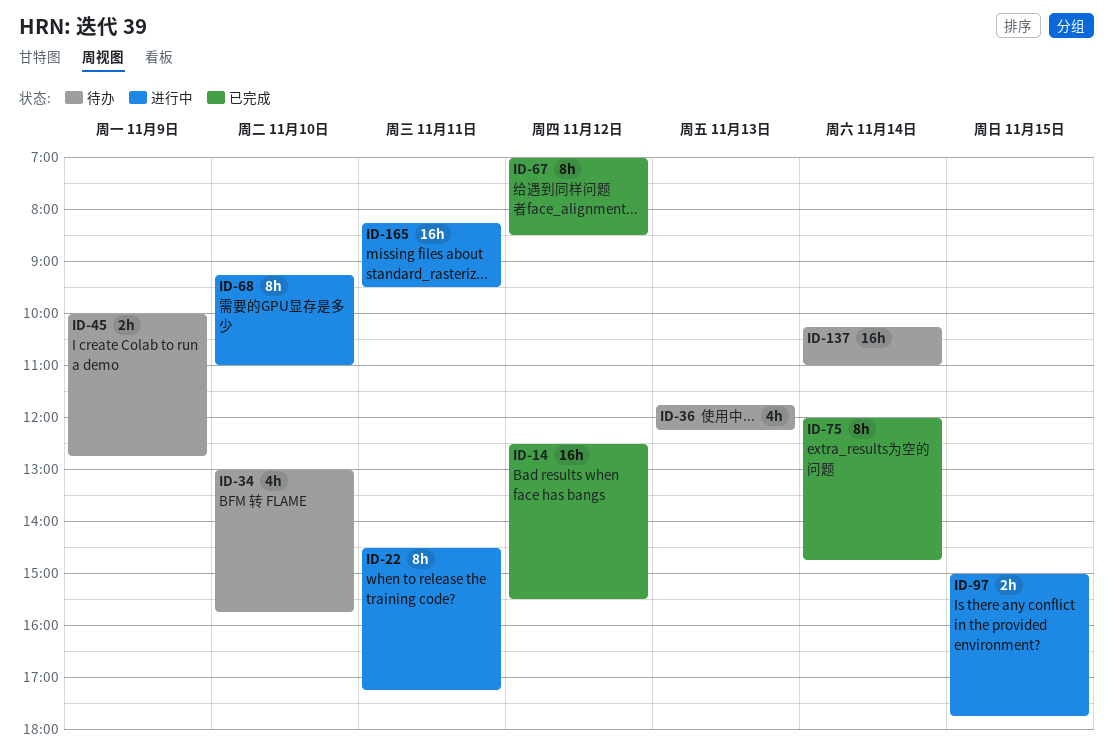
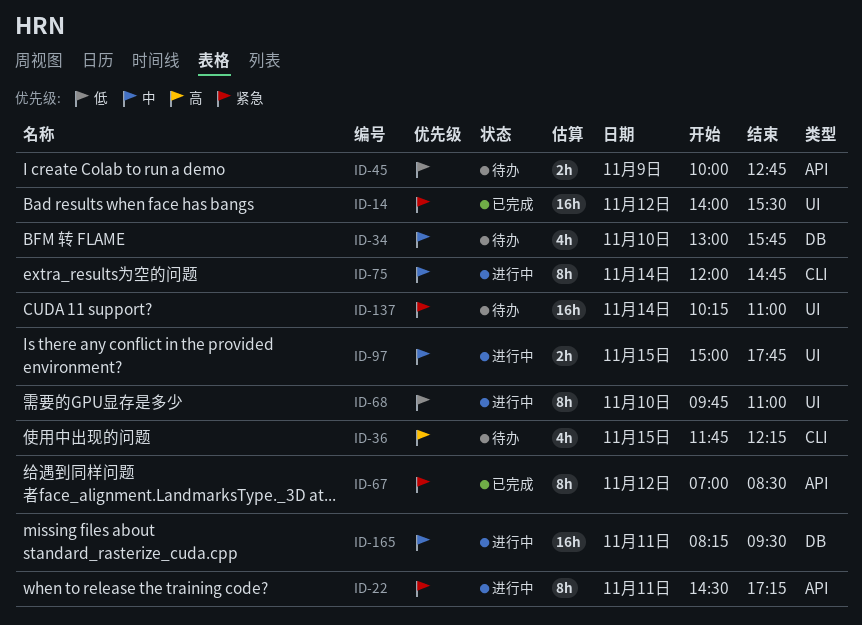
ID-14, begins: 12:30 -> 14:00
ID-36, day: Nov 13 -> Nov 15
ID-68, begins: 09:15 -> 09:45
ID-75, status: 已完成 -> 进行中

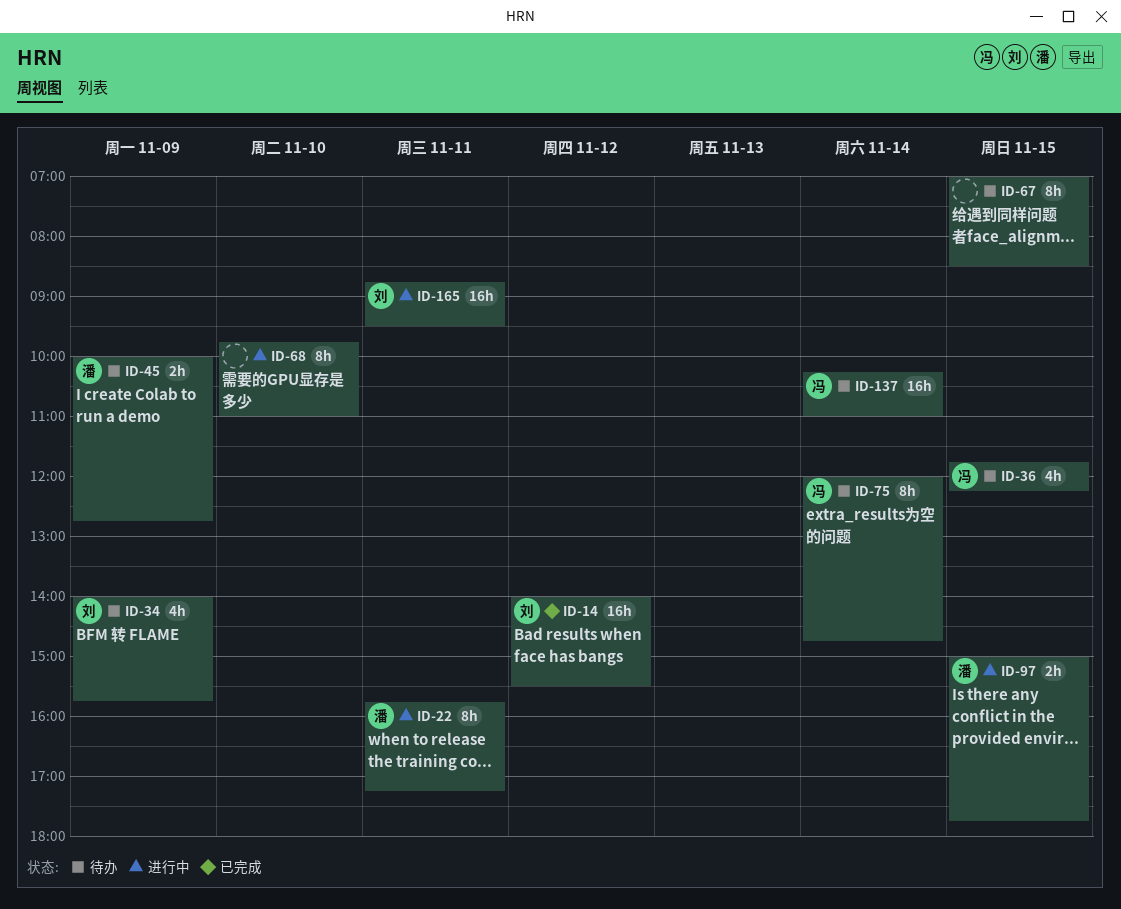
ID-22, begins: 14:30 -> 15:45
ID-34, day: Nov 10 -> Nov 9
ID-34, begins: 13:00 -> 14:00
ID-67, status: 已完成 -> 待办
ID-67, day: Nov 12 -> Nov 15
ID-75, status: 进行中 -> 待办
ID-165, begins: 08:15 -> 08:45

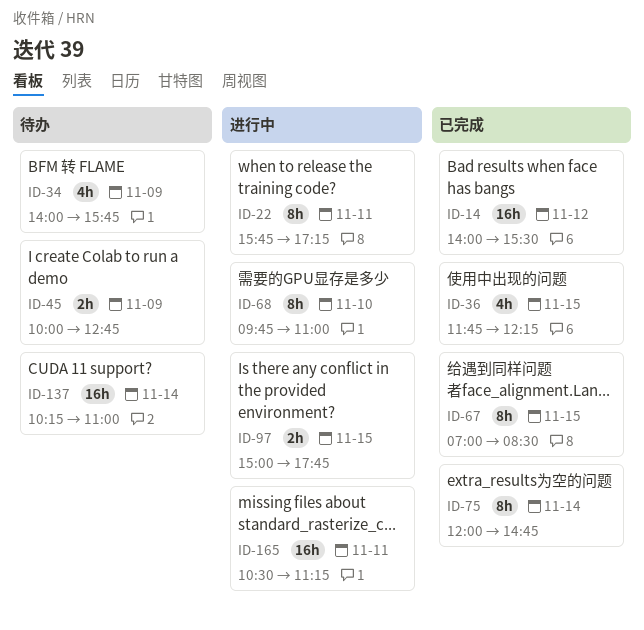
ID-36, status: 待办 -> 已完成
ID-67, status: 待办 -> 已完成
ID-75, status: 待办 -> 已完成
ID-165, begins: 08:45 -> 10:30
ID-165, ends: 09:30 -> 11:15

